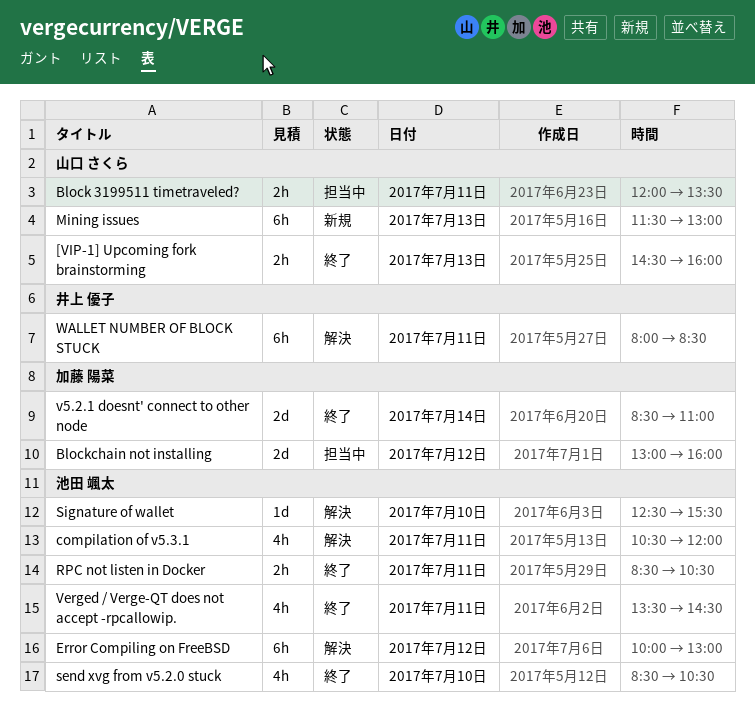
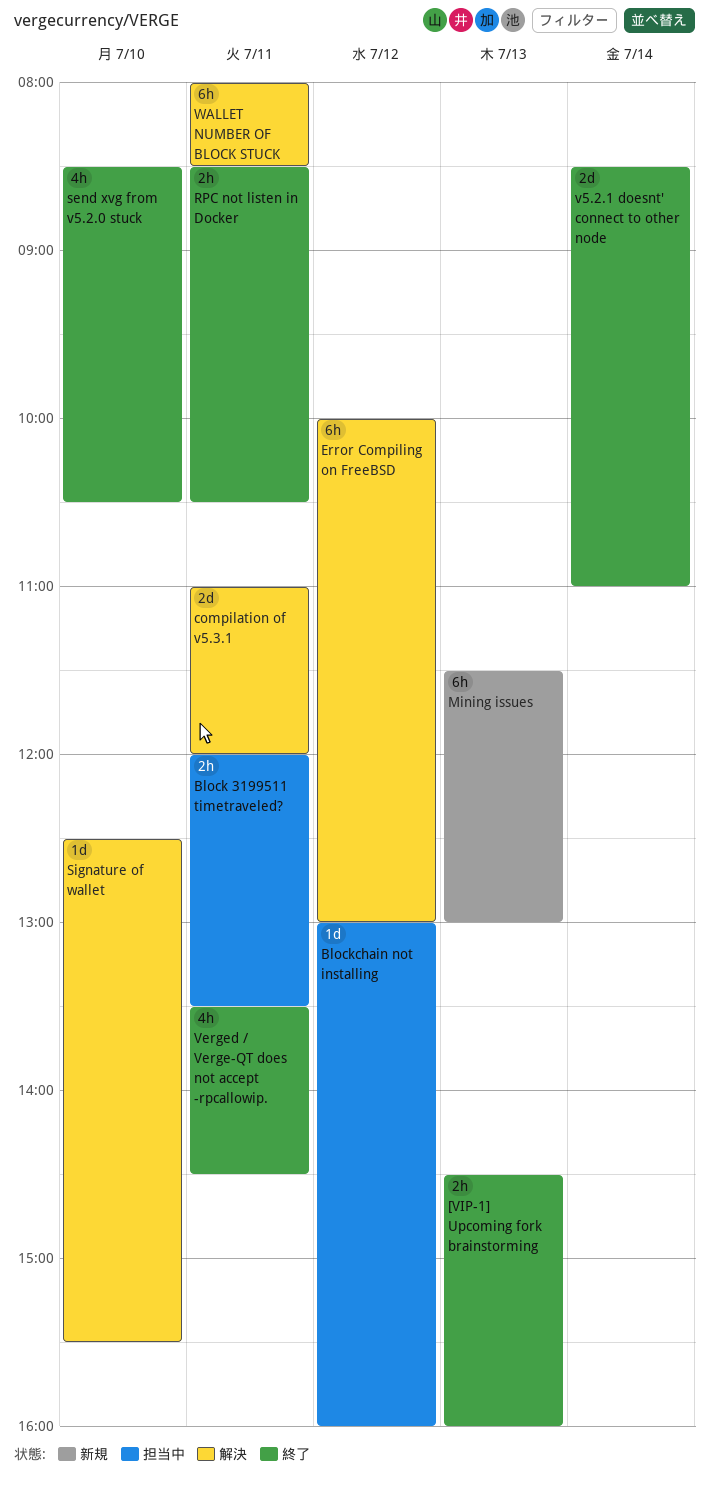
Blockchain not installing, estimate: 2d -> 1d
compilation of v5.3.1, estimate: 4h -> 2d
compilation of v5.3.1, begins: 10:30 -> 11:00

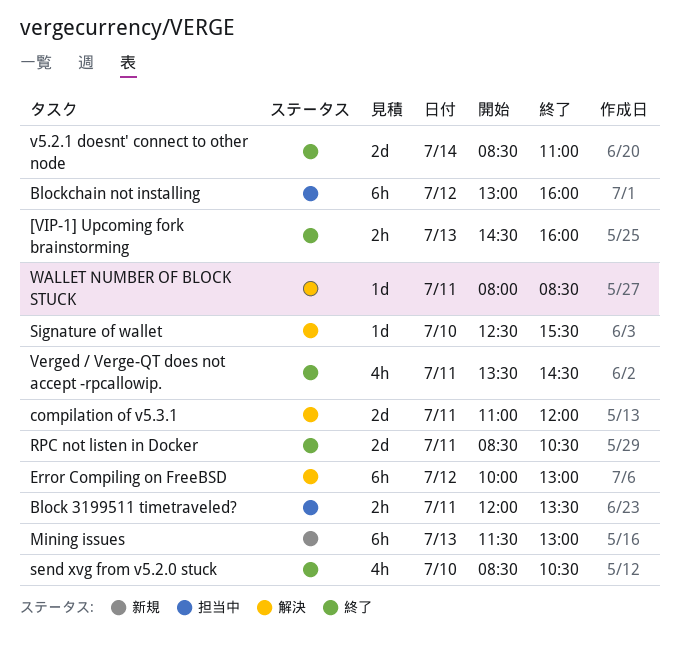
Blockchain not installing, estimate: 1d -> 6h
RPC not listen in Docker, estimate: 2h -> 2d
WALLET NUMBER OF BLOCK STUCK, estimate: 6h -> 1d

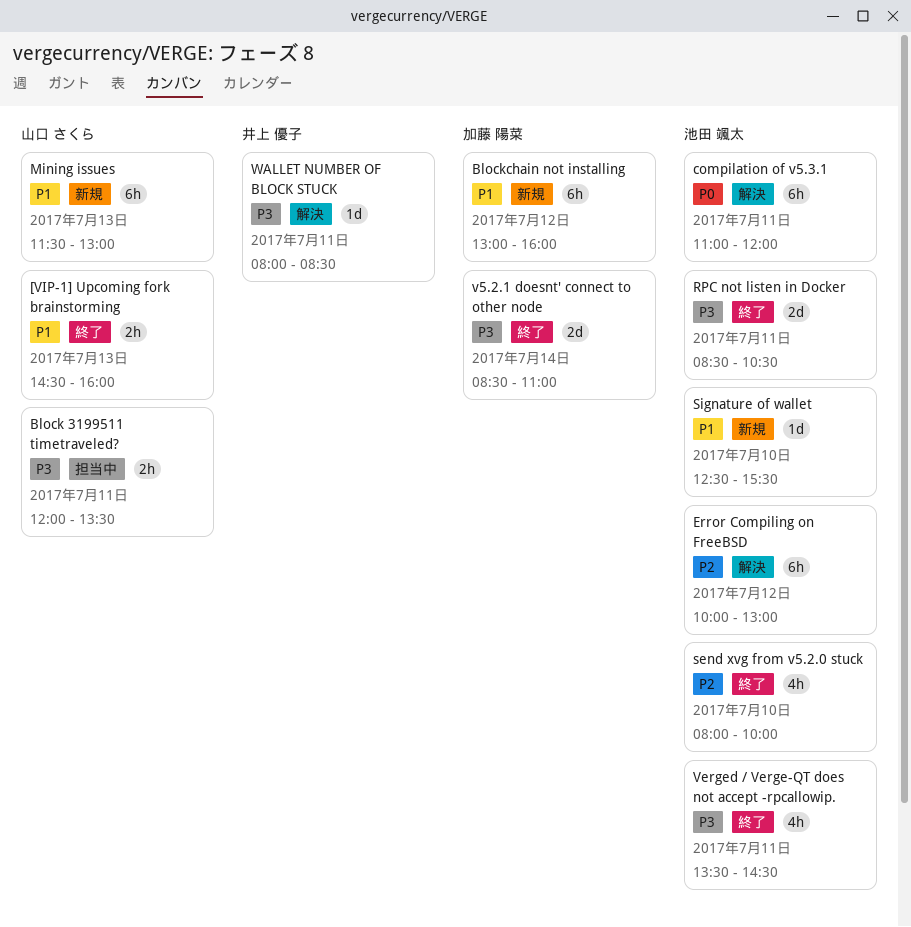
Blockchain not installing, status: 担当中 -> 新規
compilation of v5.3.1, estimate: 2d -> 6h
send xvg from v5.2.0 stuck, begins: 08:30 -> 08:00
send xvg from v5.2.0 stuck, ends: 10:30 -> 10:00
Signature of wallet, status: 解決 -> 新規

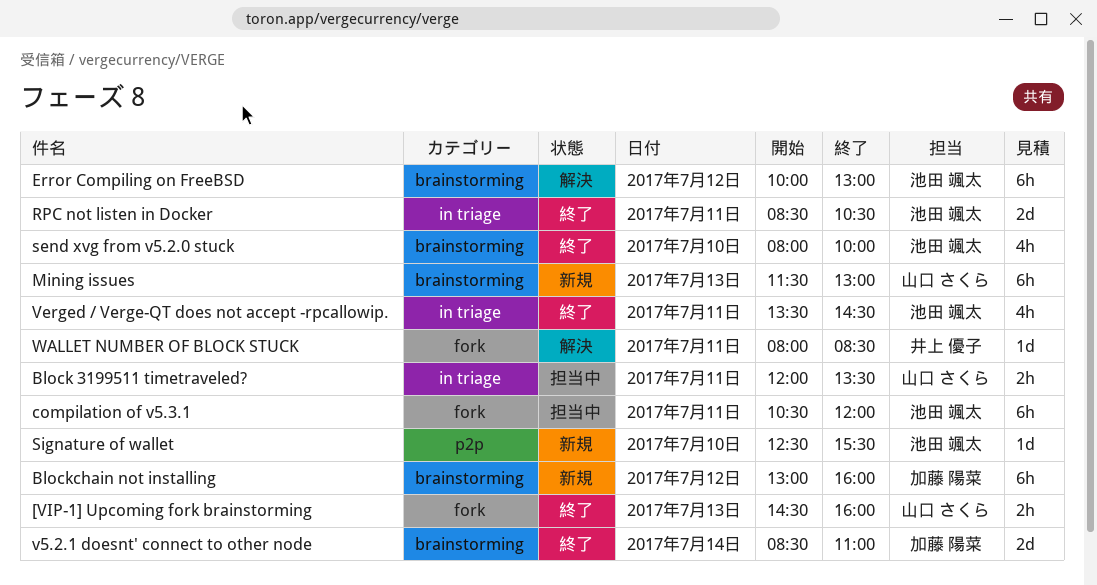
compilation of v5.3.1, status: 解決 -> 担当中
compilation of v5.3.1, begins: 11:00 -> 10:30

